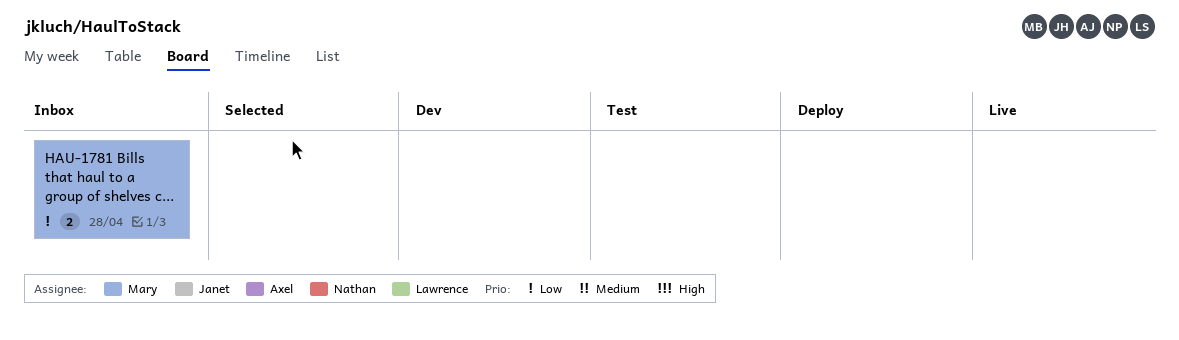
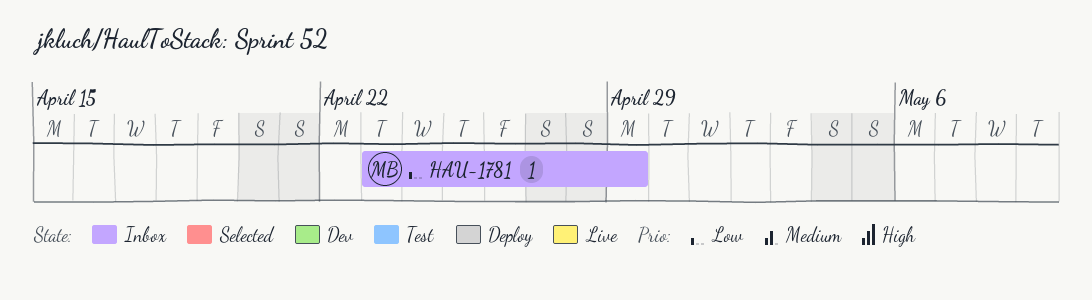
HAU-1781, estimate: 2 -> 1
HAU-1781, due: Apr 28 -> Apr 29

